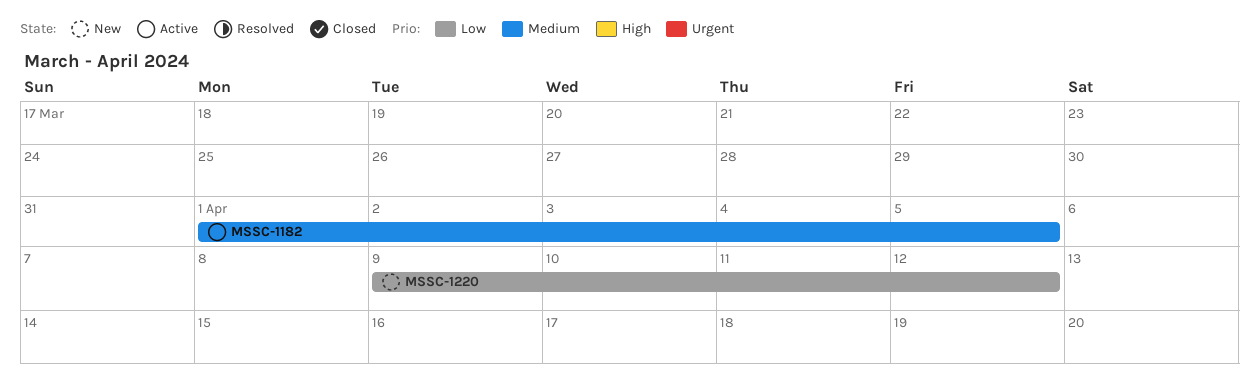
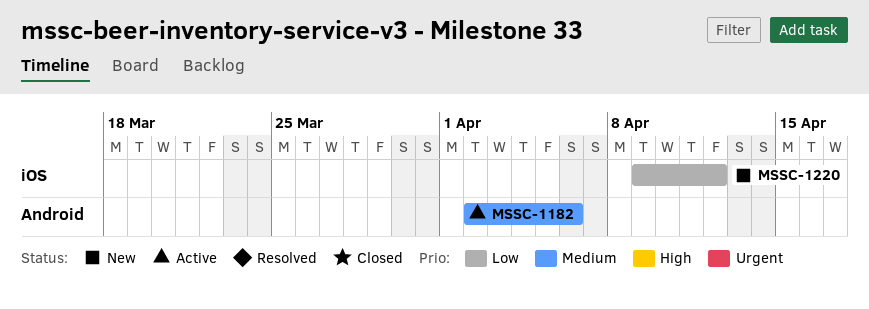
MSSC-1182, start: Apr 1 -> Apr 2
MSSC-1182, due: Apr 5 -> Apr 6

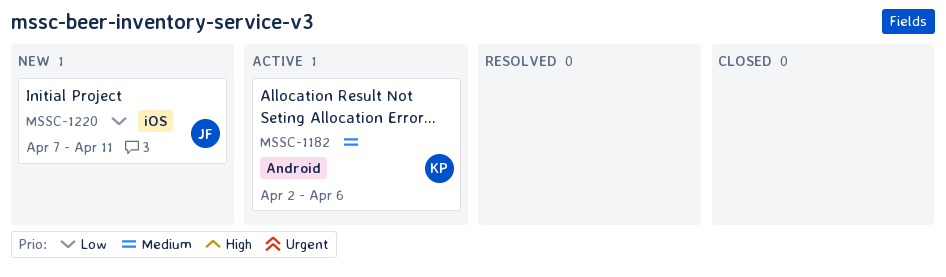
MSSC-1220, start: Apr 9 -> Apr 7
MSSC-1220, due: Apr 12 -> Apr 11

